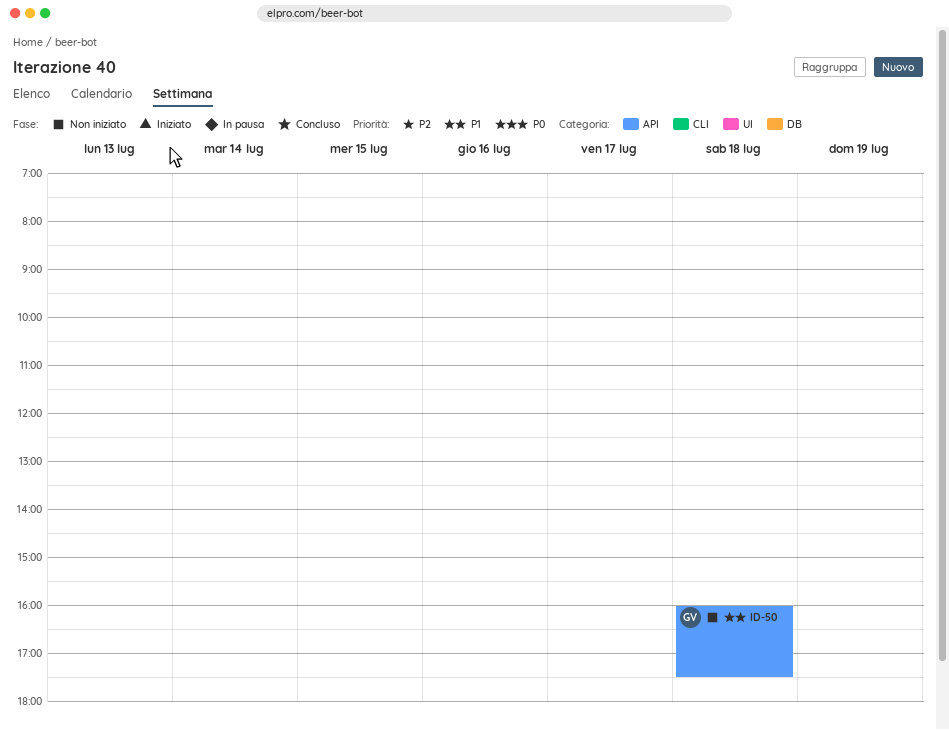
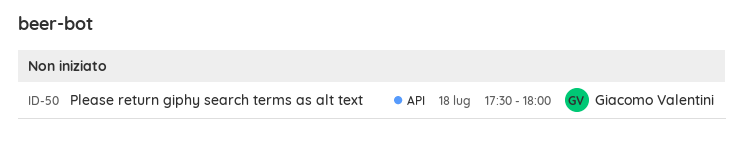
ID-50, begins: 16:00 -> 17:30
ID-50, ends: 17:30 -> 18:00

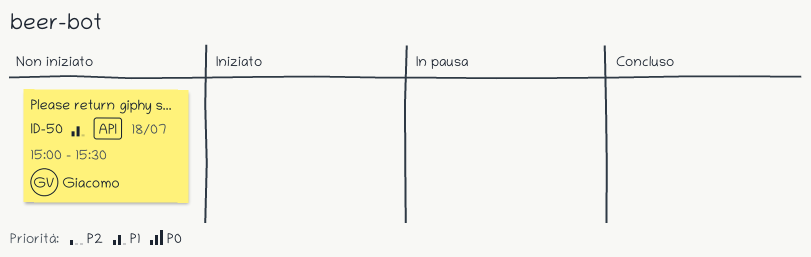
ID-50, begins: 17:30 -> 15:00
ID-50, ends: 18:00 -> 15:30

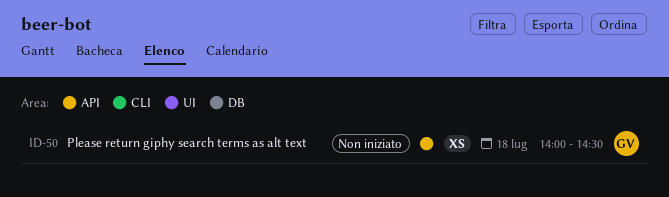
ID-50, begins: 15:00 -> 14:00
ID-50, ends: 15:30 -> 14:30

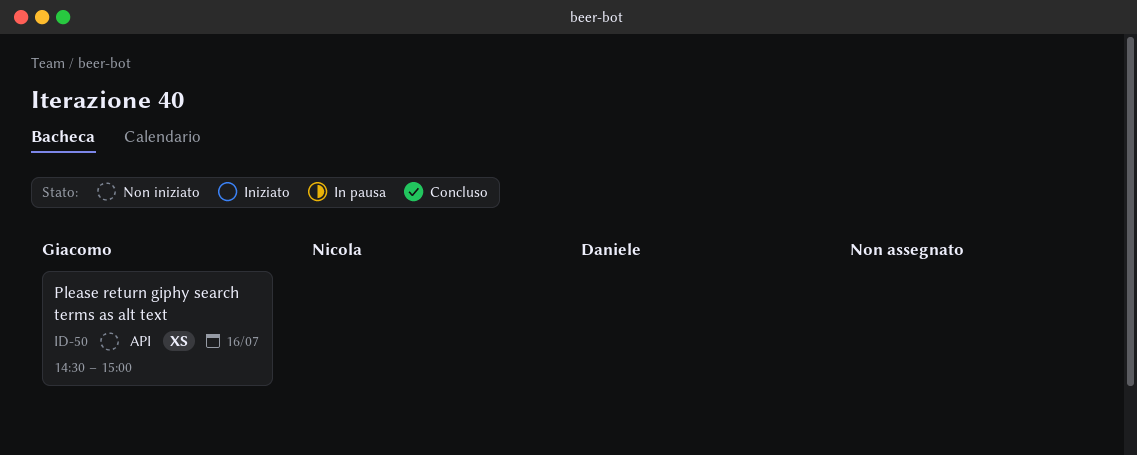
ID-50, day: Jul 18 -> Jul 16
ID-50, begins: 14:00 -> 14:30
ID-50, ends: 14:30 -> 15:00

